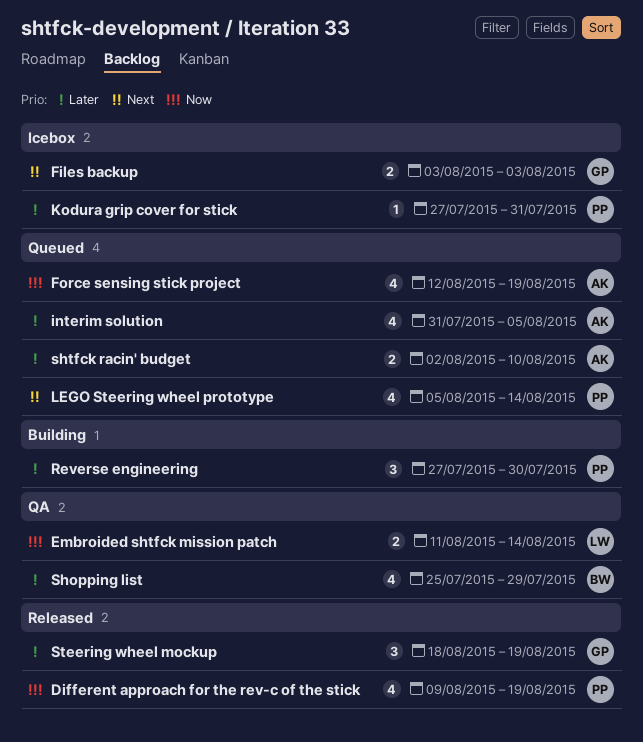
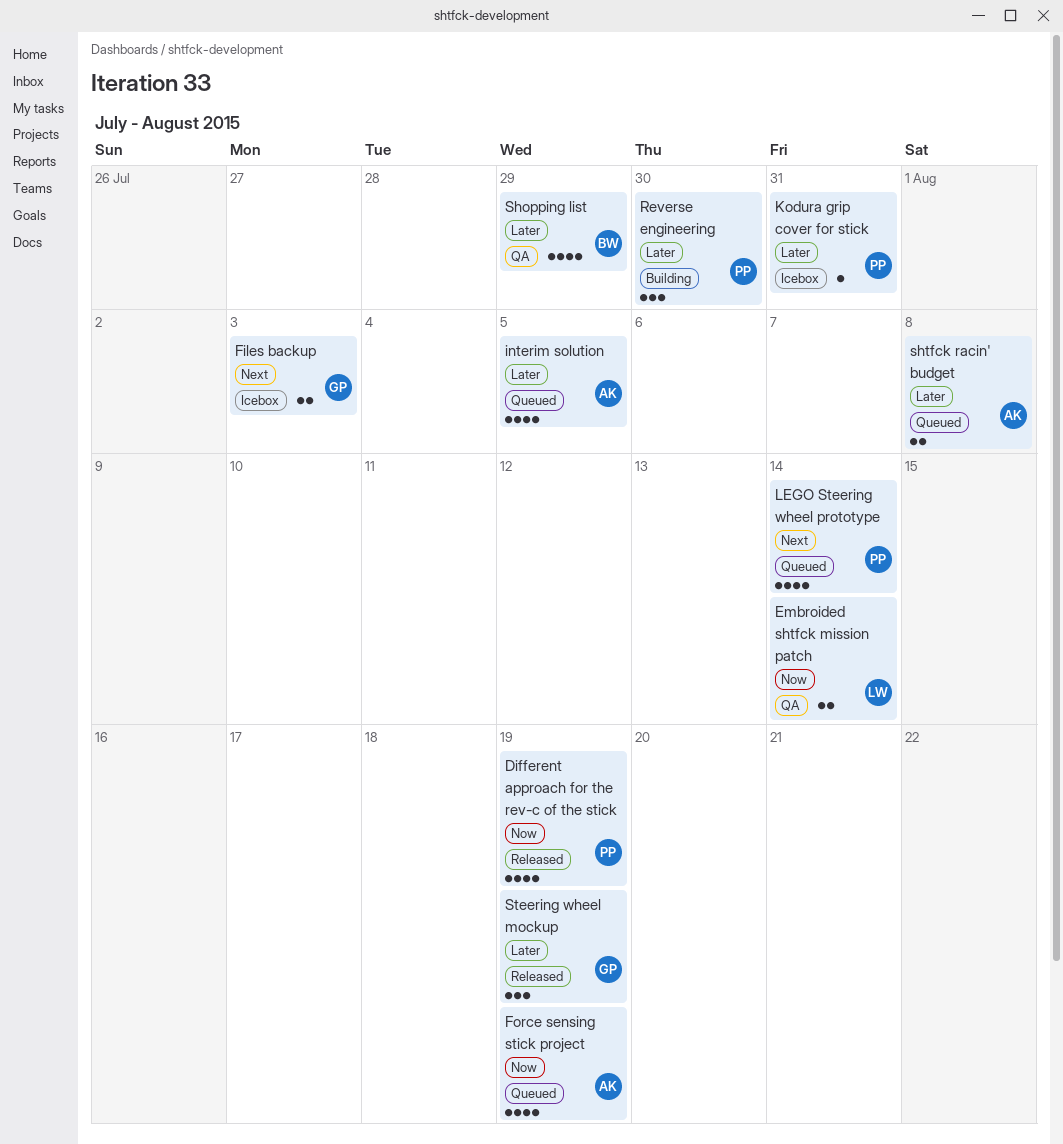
shtfck racin' budget, due: Aug 10 -> Aug 8

